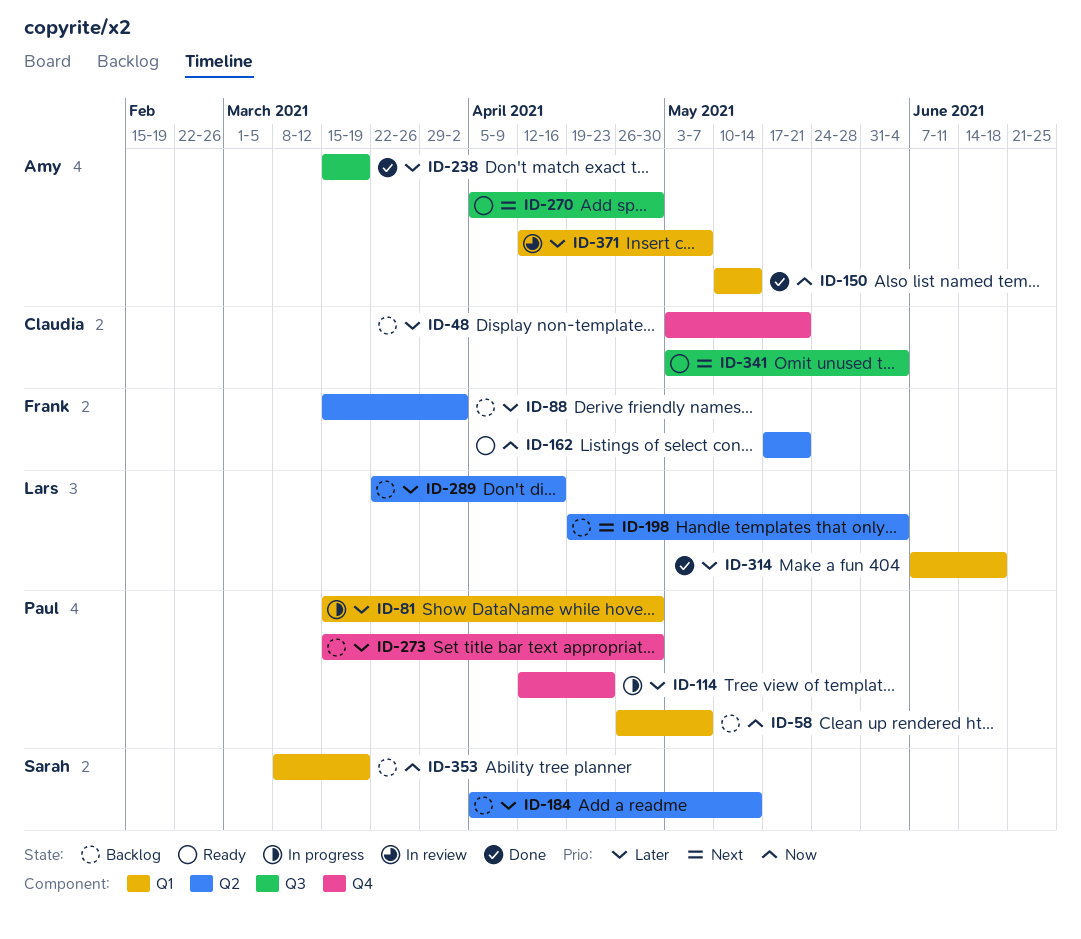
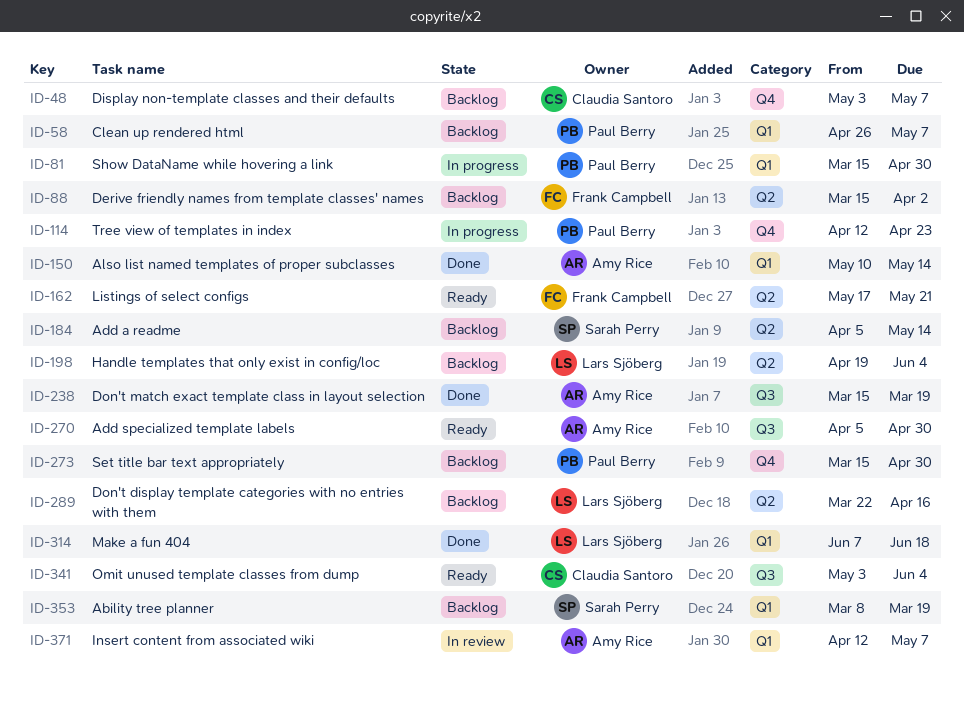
ID-48, due: May 21 -> May 7

